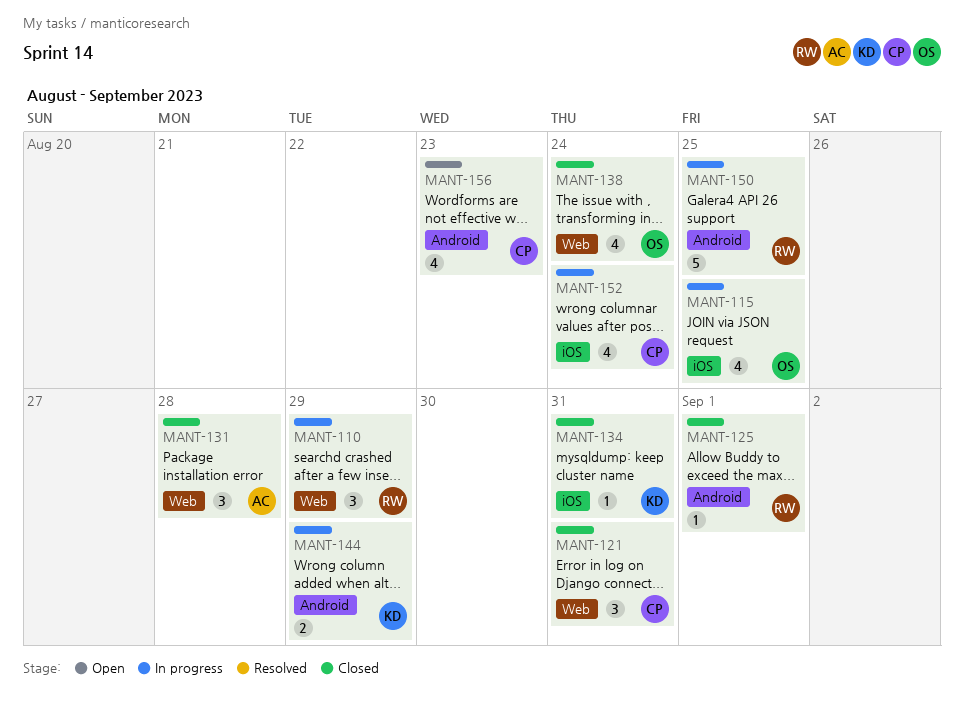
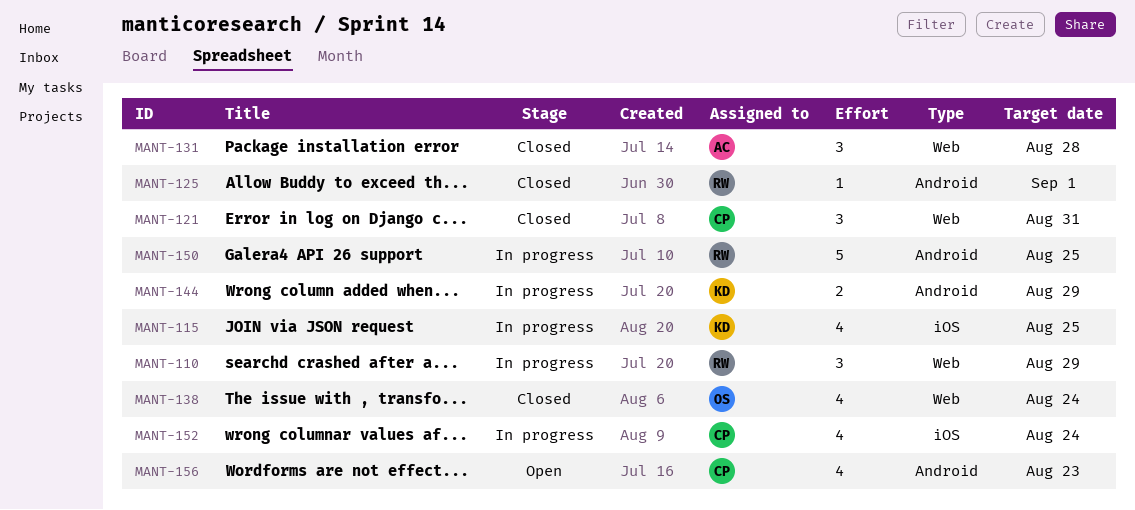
MANT-115, owner: OS -> KD
MANT-134: present -> none

